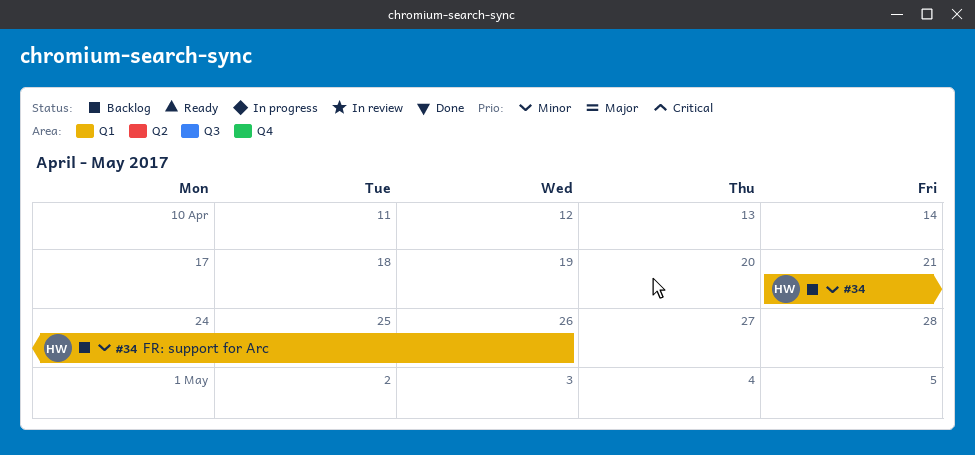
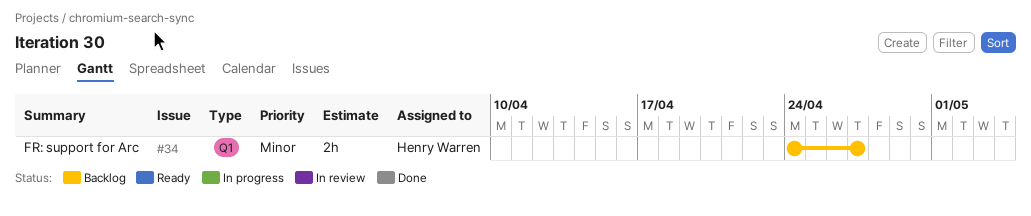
#34, start: Apr 21 -> Apr 24
#34, due: Apr 26 -> Apr 27

